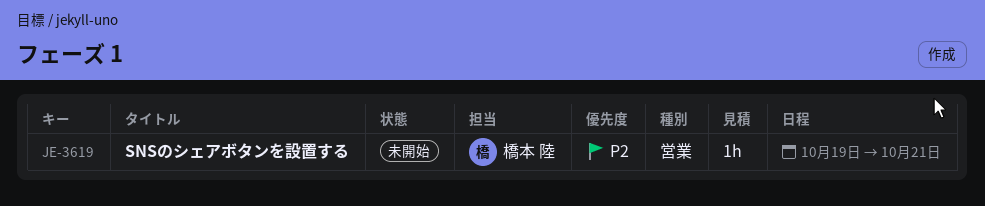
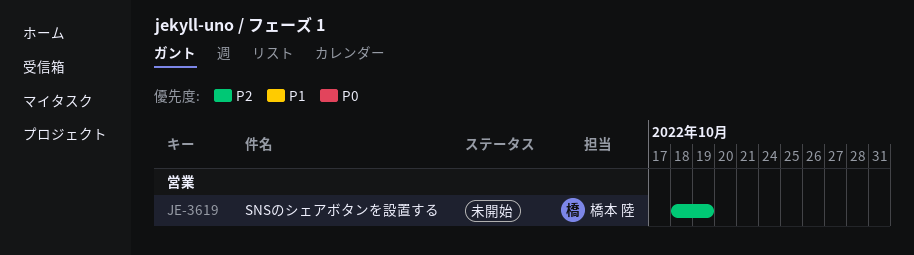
JE-3619, start: Oct 19 -> Oct 18
JE-3619, due: Oct 21 -> Oct 19

